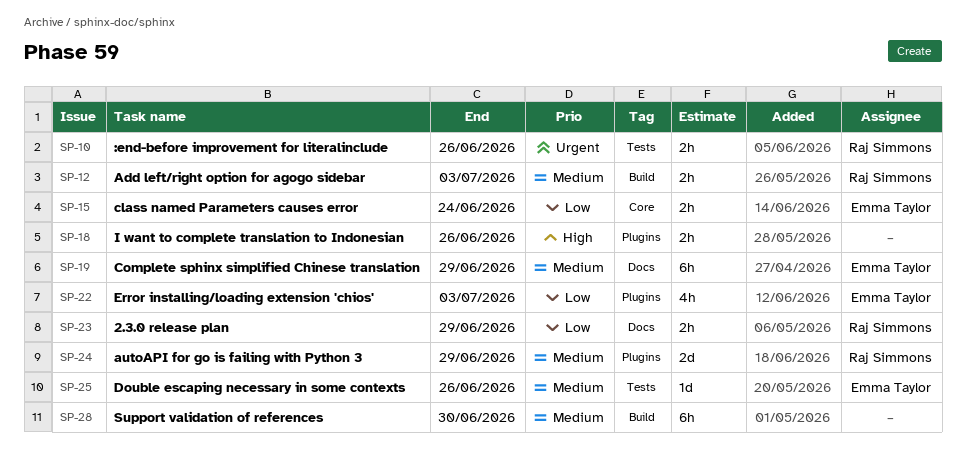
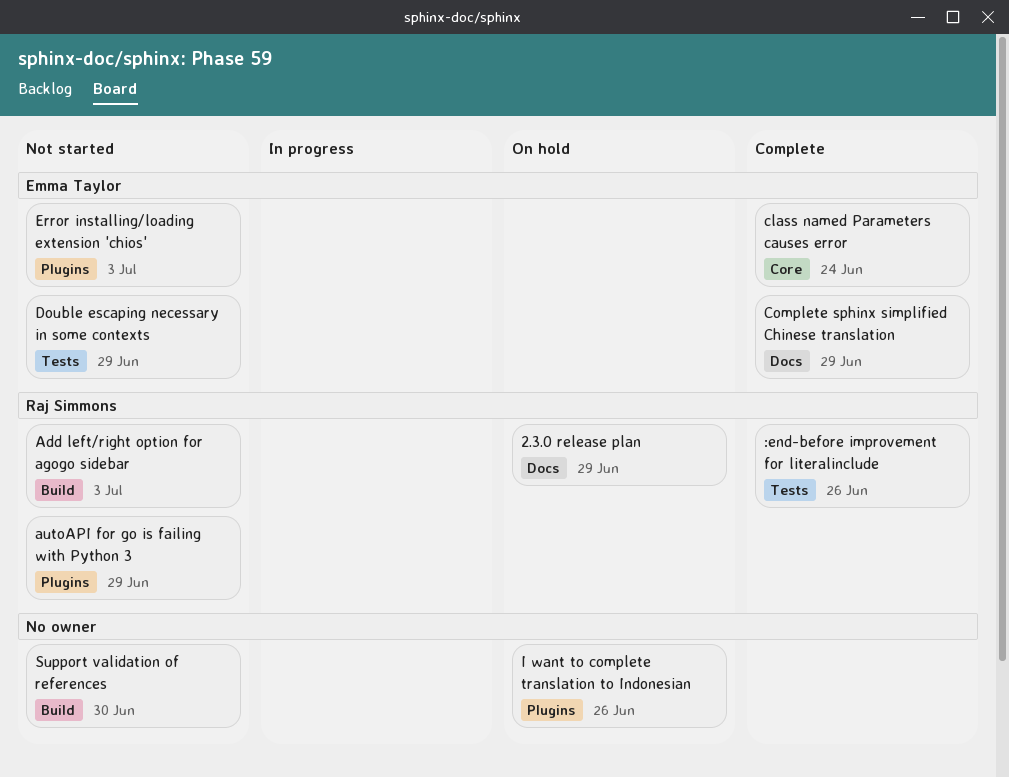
Double escaping necessary in some contexts, due: Jun 26 -> Jun 29

